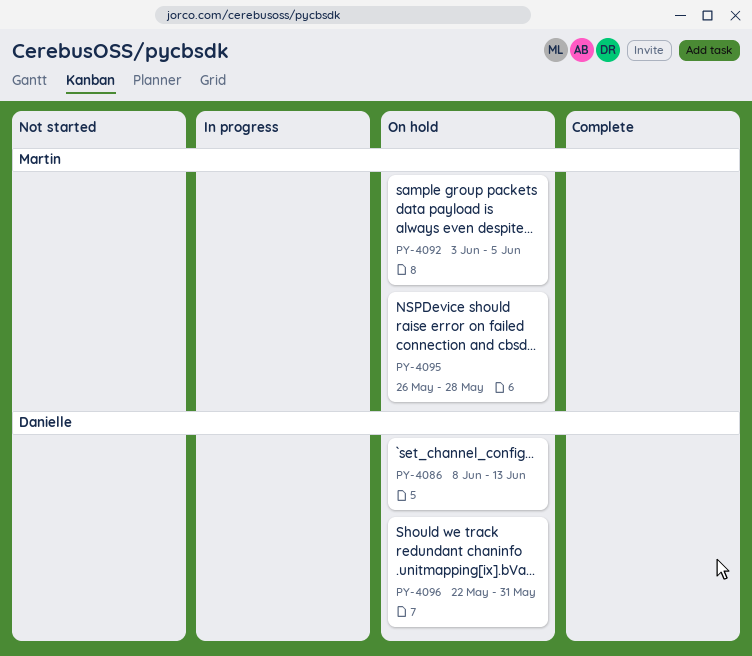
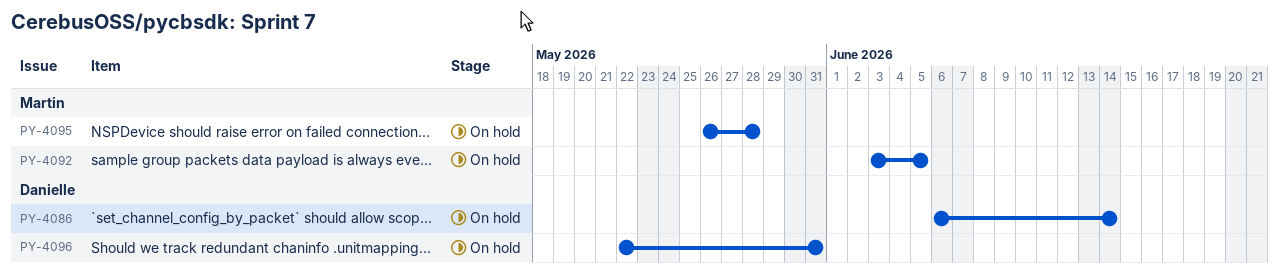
PY-4086, start: Jun 8 -> Jun 6
PY-4086, due: Jun 13 -> Jun 14

